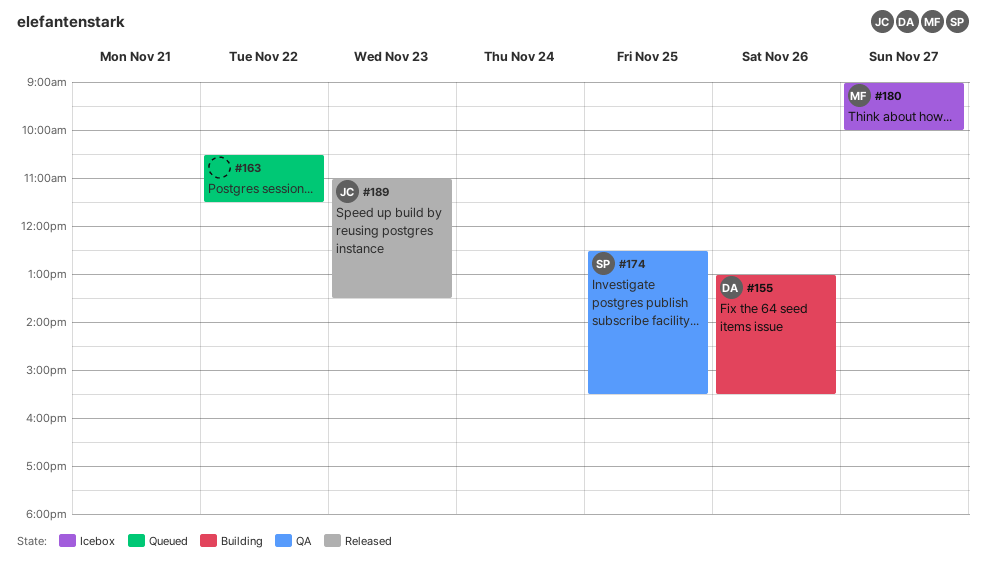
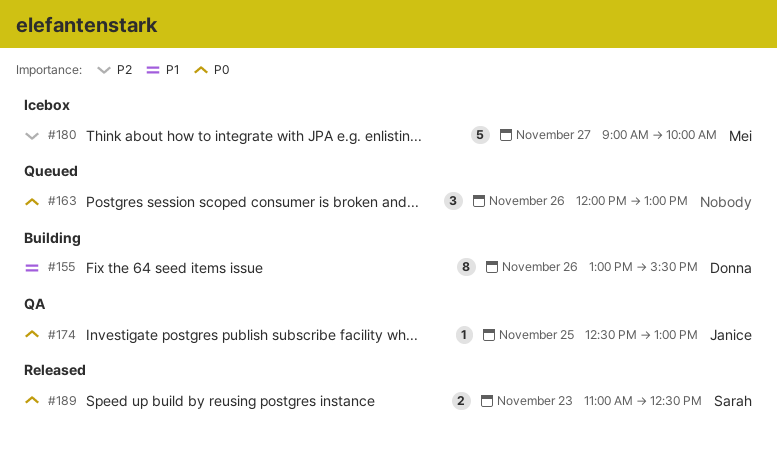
#163, day: Nov 22 -> Nov 26
#163, begins: 10:30 -> 12:00
#163, ends: 11:30 -> 13:00
#174, owner: Sarah -> Janice
#174, ends: 15:30 -> 13:00
#189, owner: Janice -> Sarah
#189, ends: 13:30 -> 12:30

